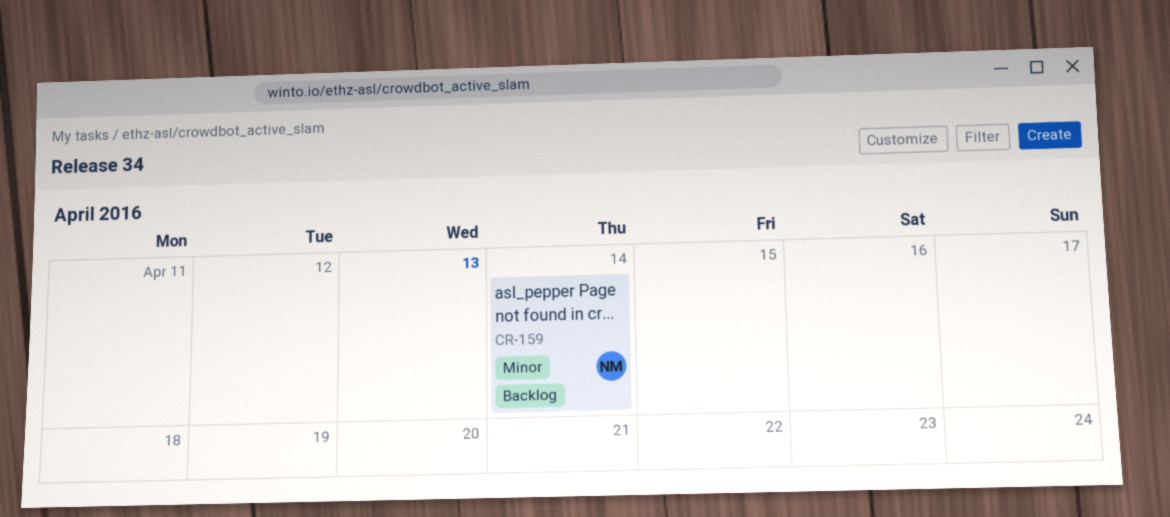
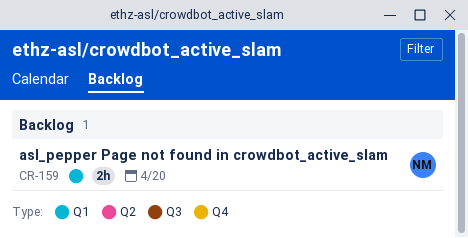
CR-159, due: Apr 14 -> Apr 20

